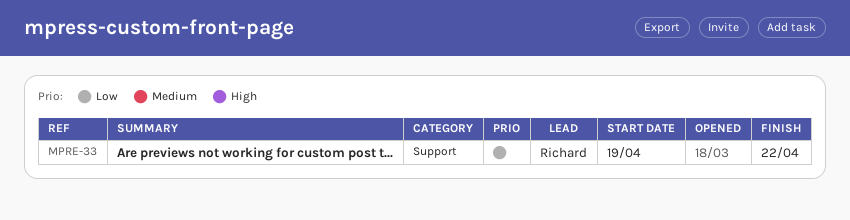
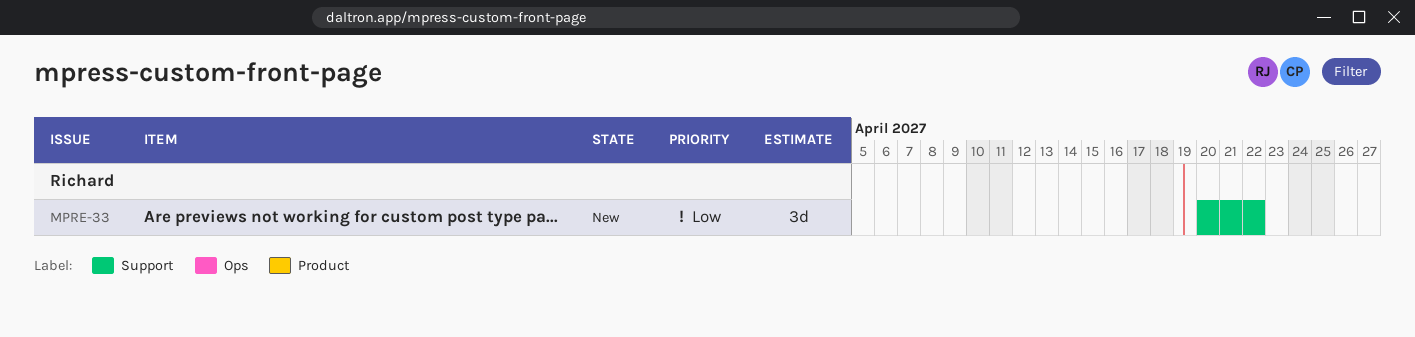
MPRE-33, start: Apr 19 -> Apr 20

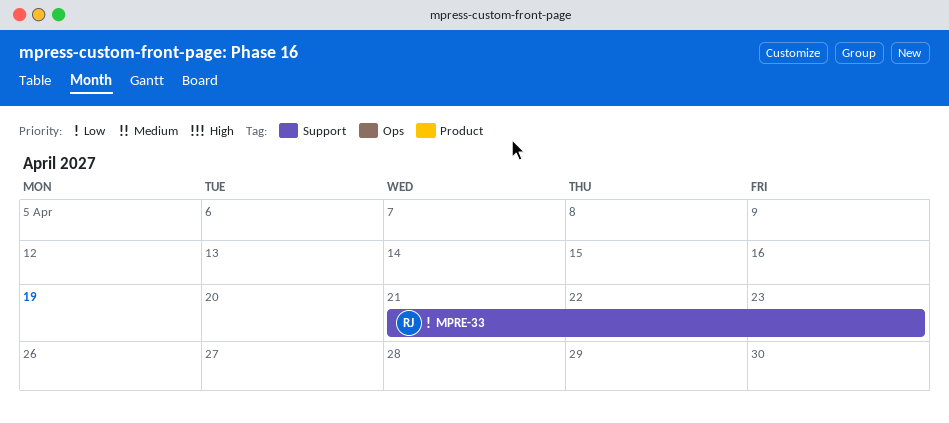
MPRE-33, start: Apr 20 -> Apr 21
MPRE-33, due: Apr 22 -> Apr 23

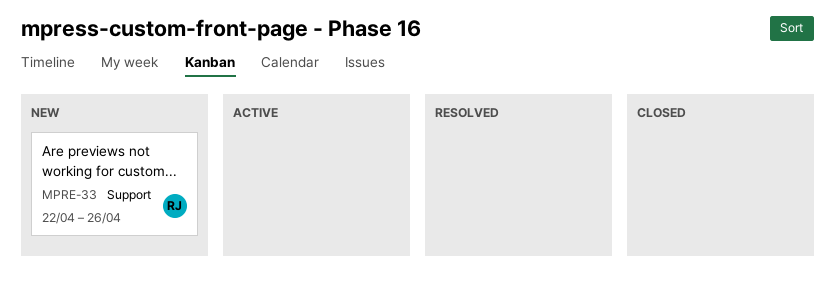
MPRE-33, start: Apr 21 -> Apr 22
MPRE-33, due: Apr 23 -> Apr 26

